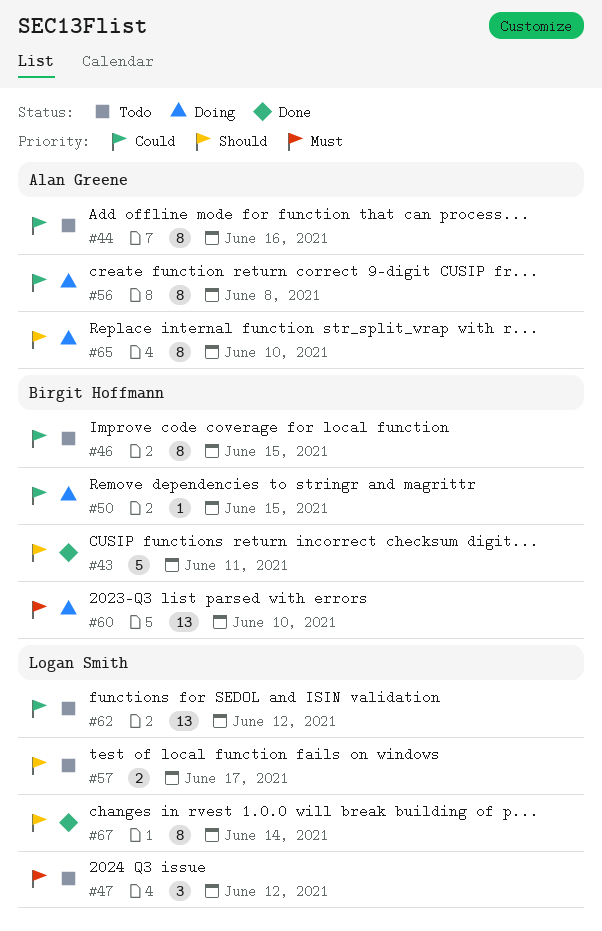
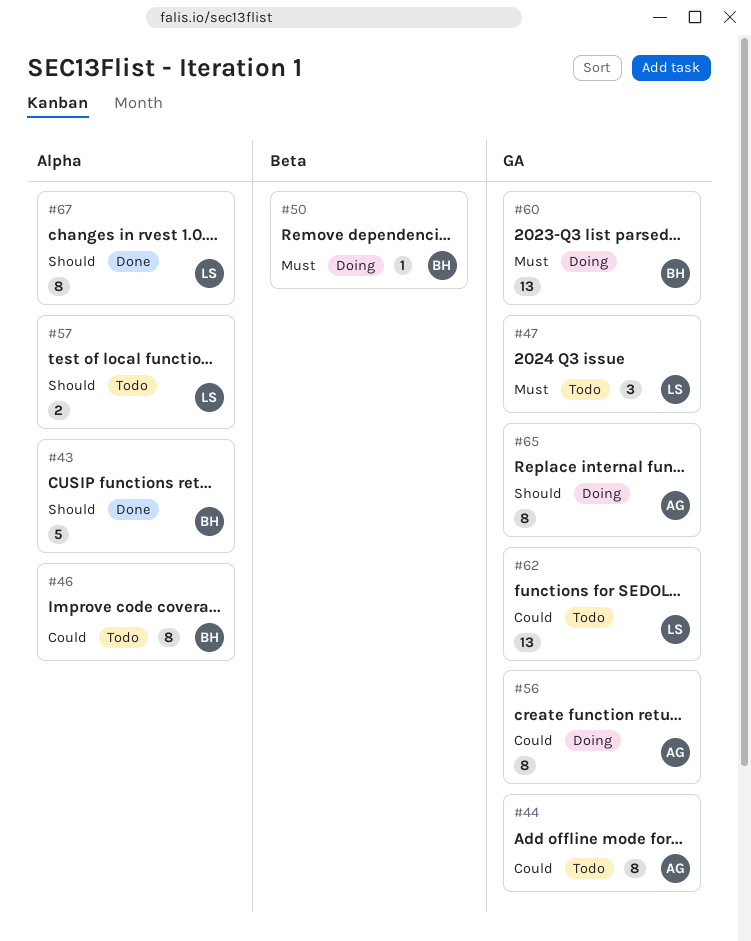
#50, priority: Could -> Must

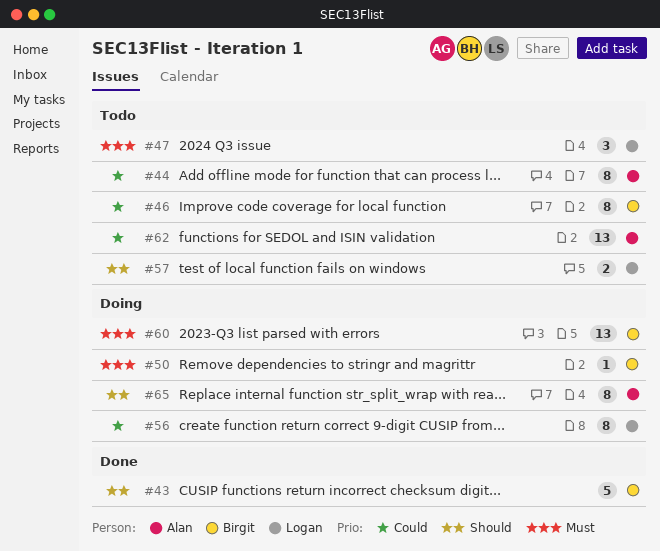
#56, owner: Alan -> Logan
#62, owner: Logan -> Alan
#67: present -> none

